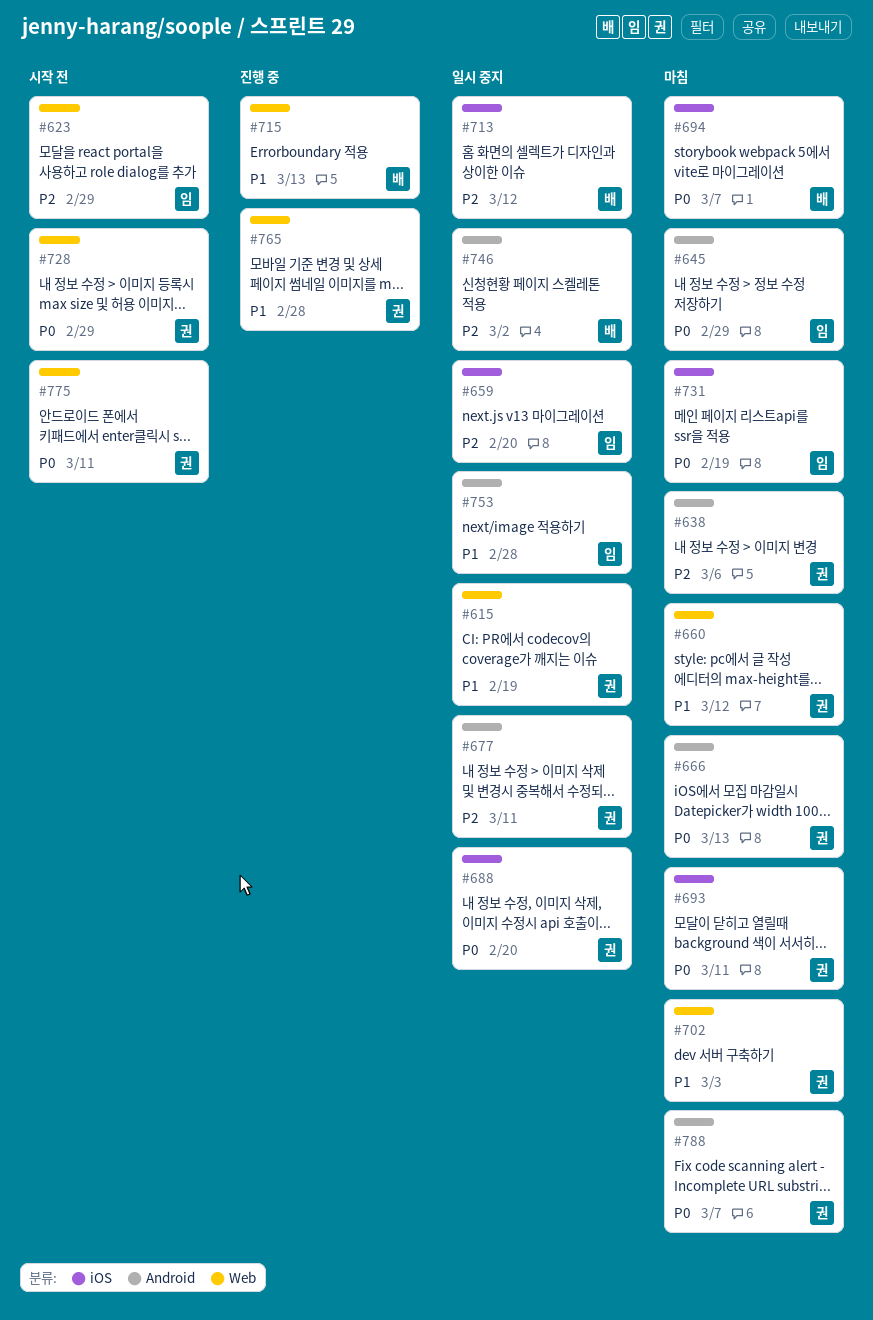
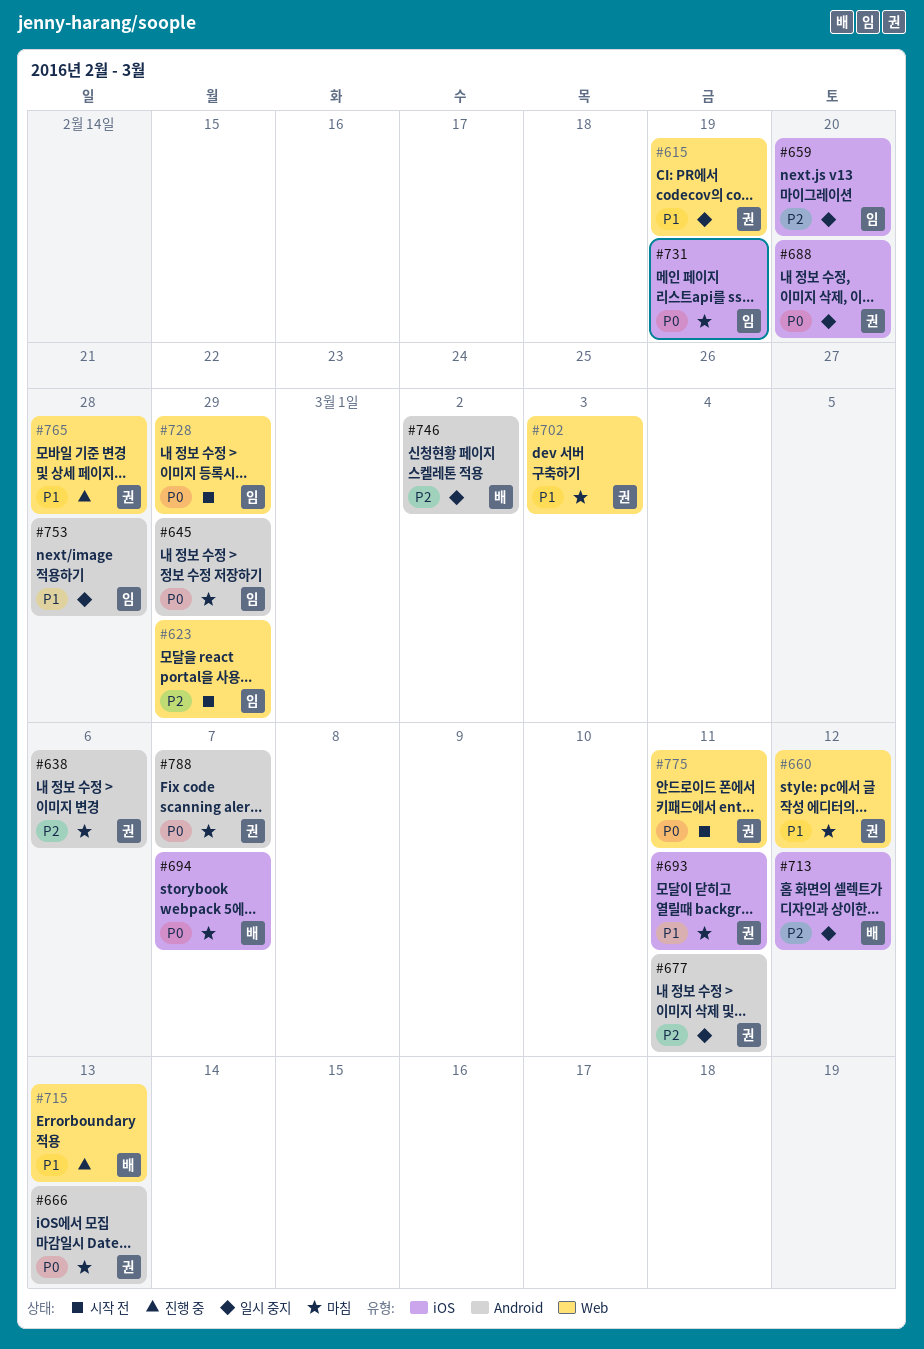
#693, priority: P0 -> P1
#728, owner: 권 -> 임

